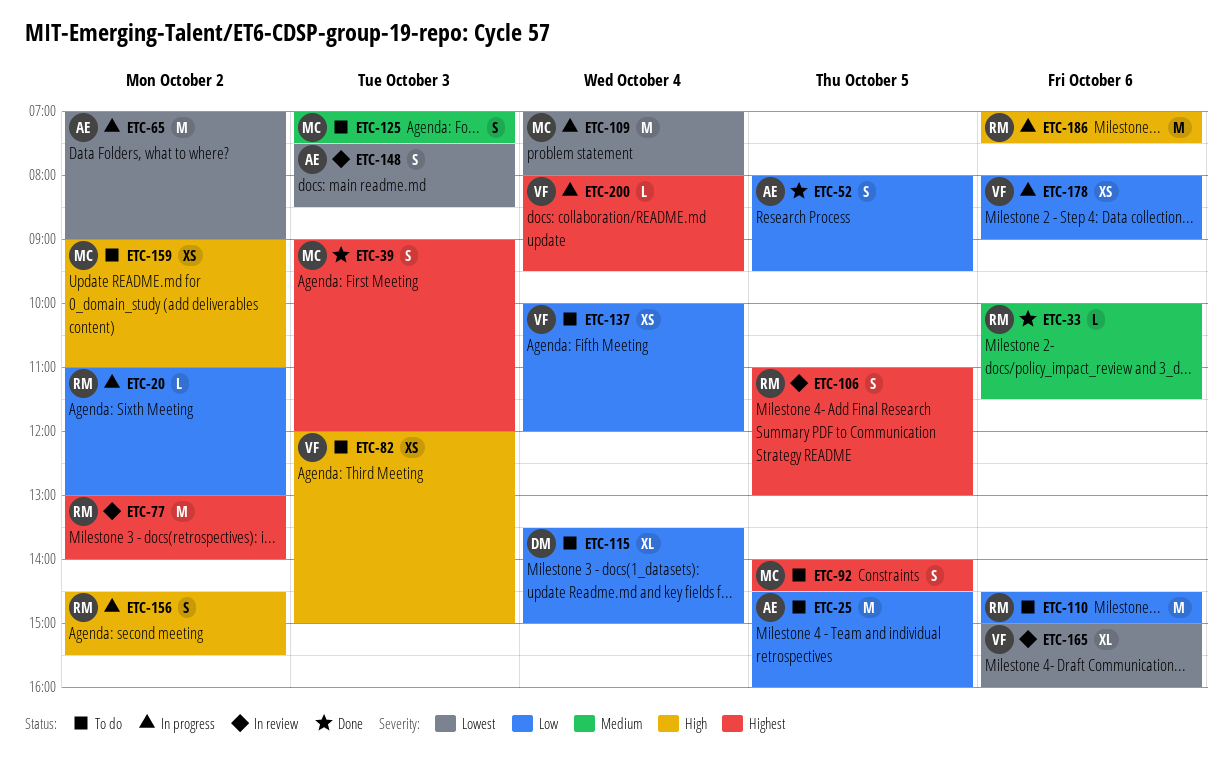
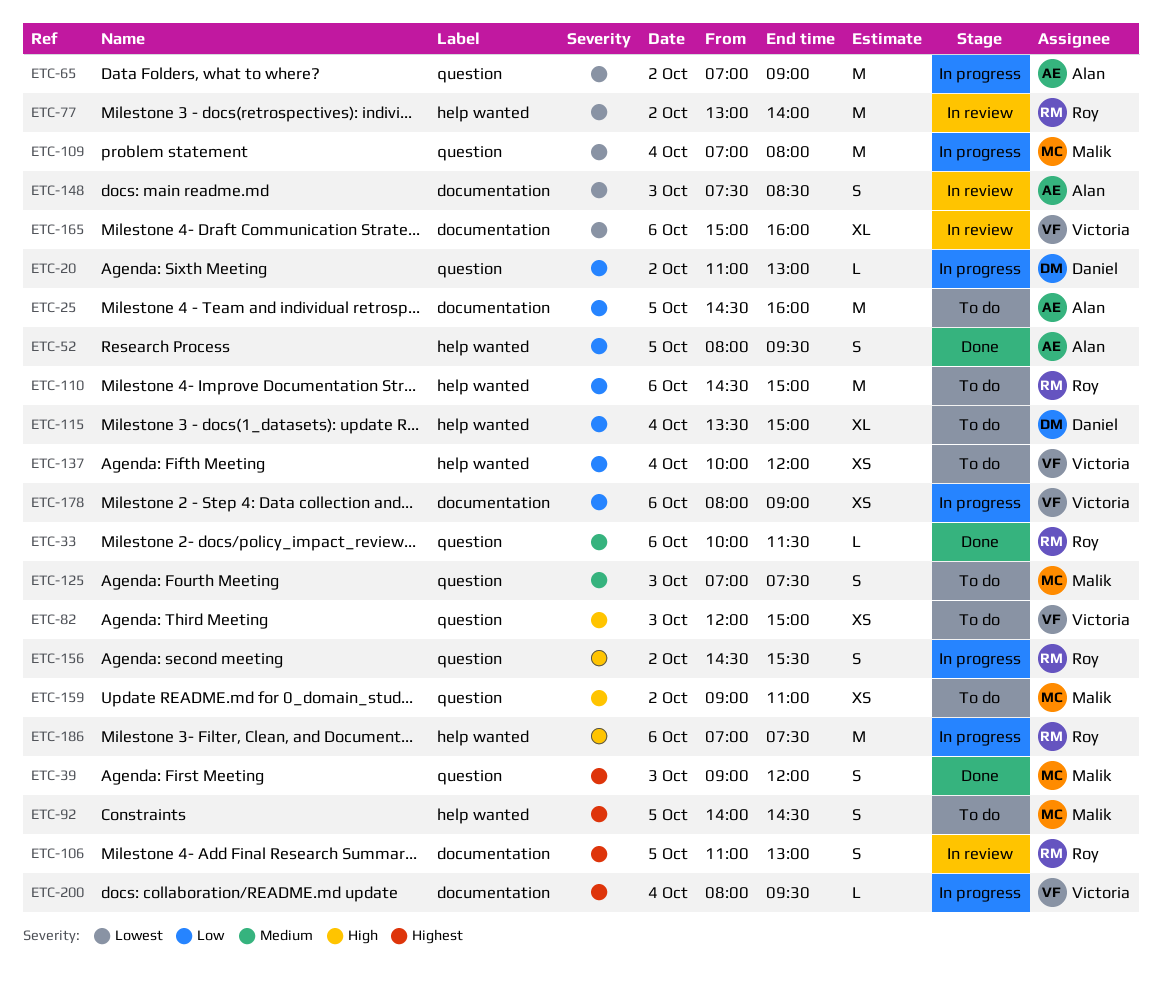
ETC-20, owner: Roy -> Daniel
ETC-77, priority: Highest -> Lowest

